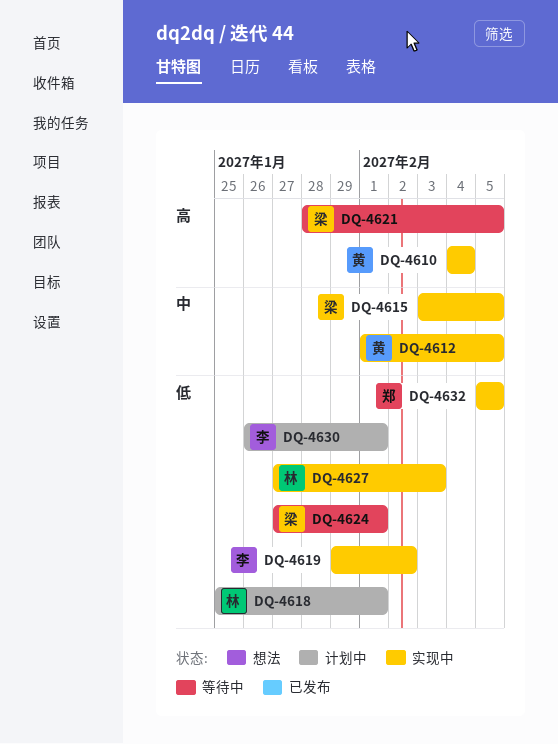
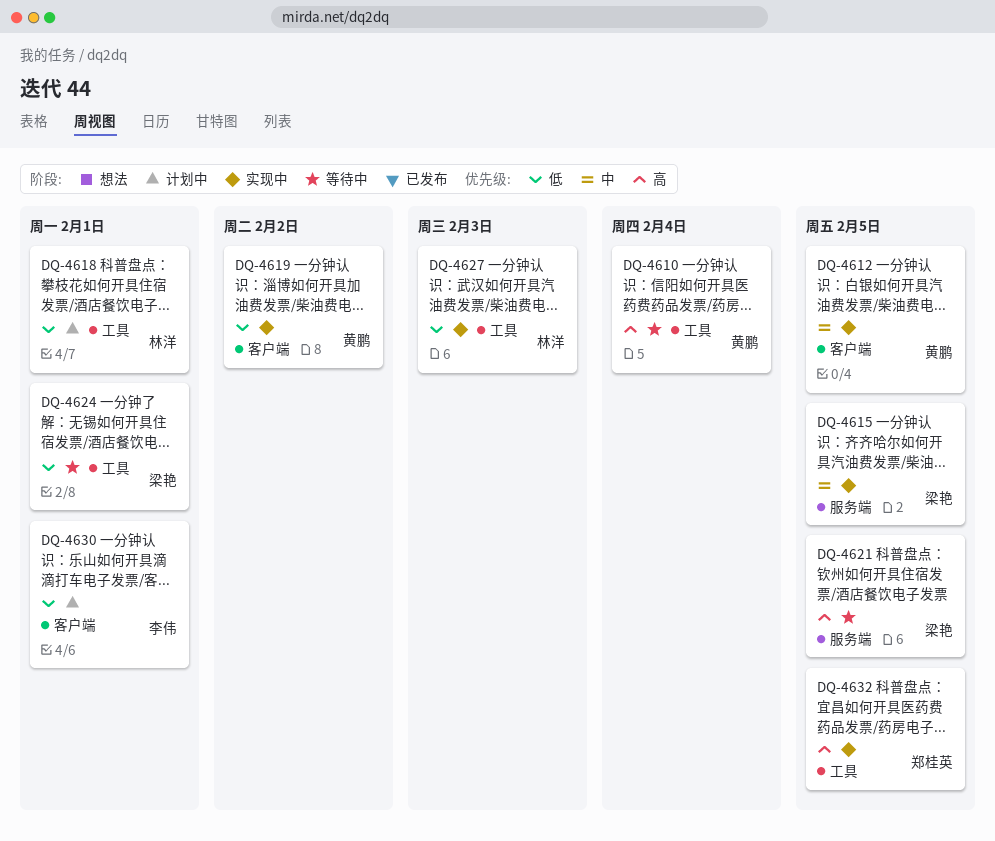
DQ-4610, status: 实现中 -> 等待中
DQ-4619, owner: 李伟 -> 黄鹏
DQ-4632, priority: 低 -> 高

